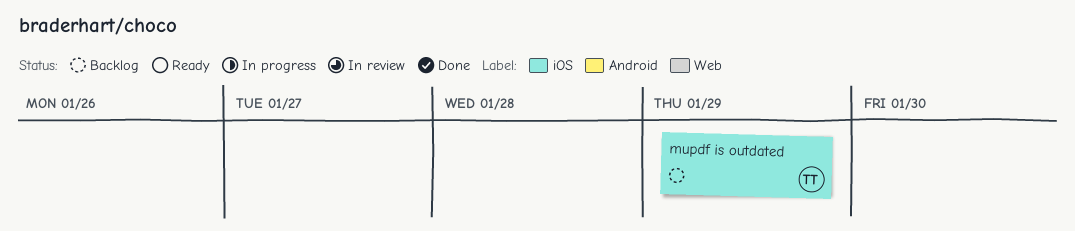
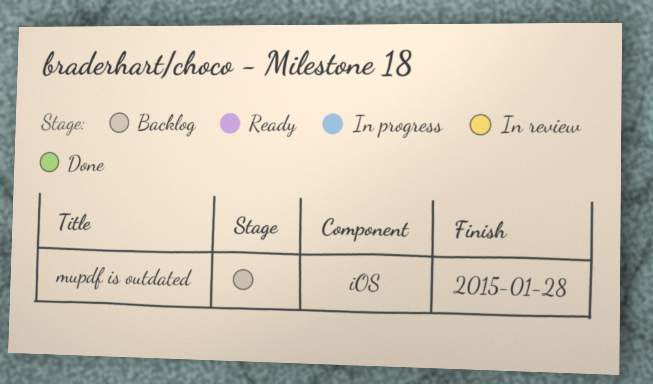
mupdf is outdated, due: Jan 29 -> Jan 28

